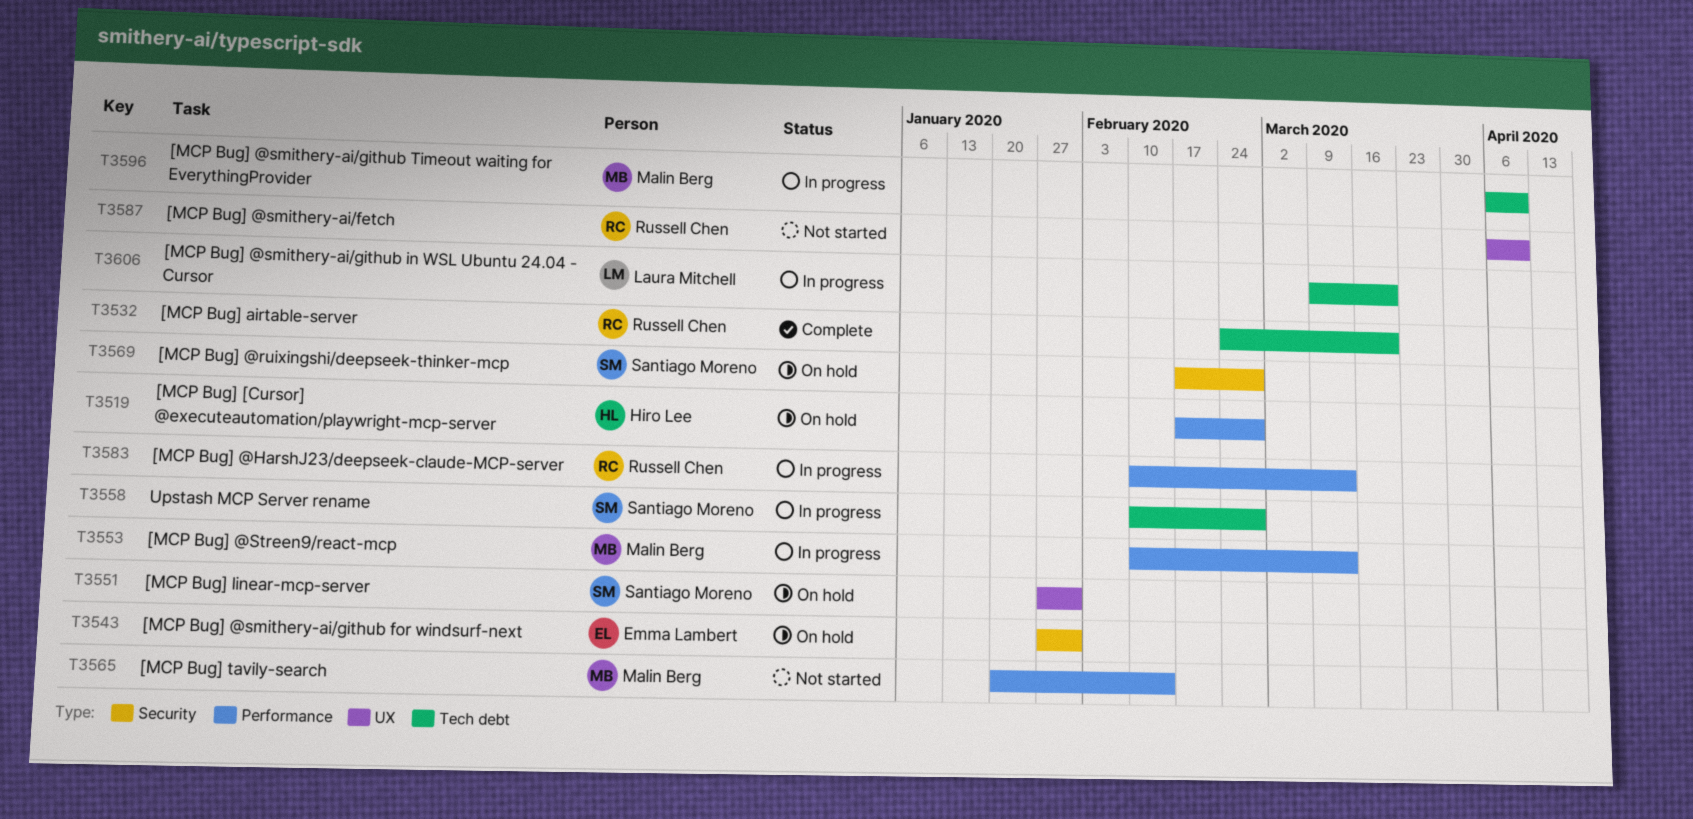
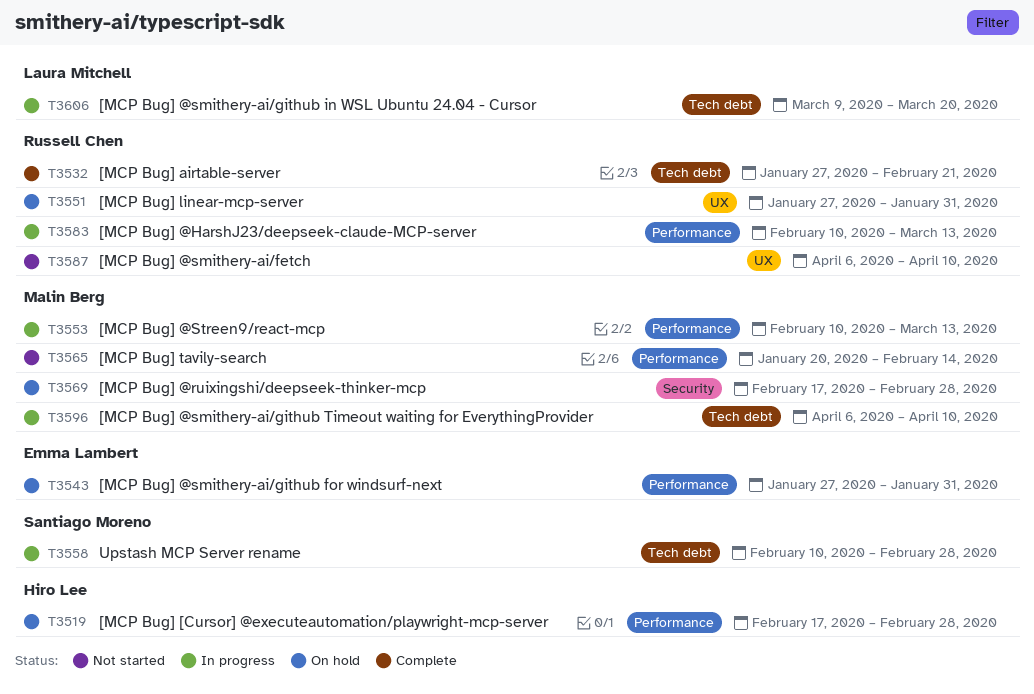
T3532, start: Feb 24 -> Jan 27
T3532, due: Mar 20 -> Feb 21
T3543, label: Security -> Performance
T3551, owner: Santiago Moreno -> Russell Chen
T3569, owner: Santiago Moreno -> Malin Berg

